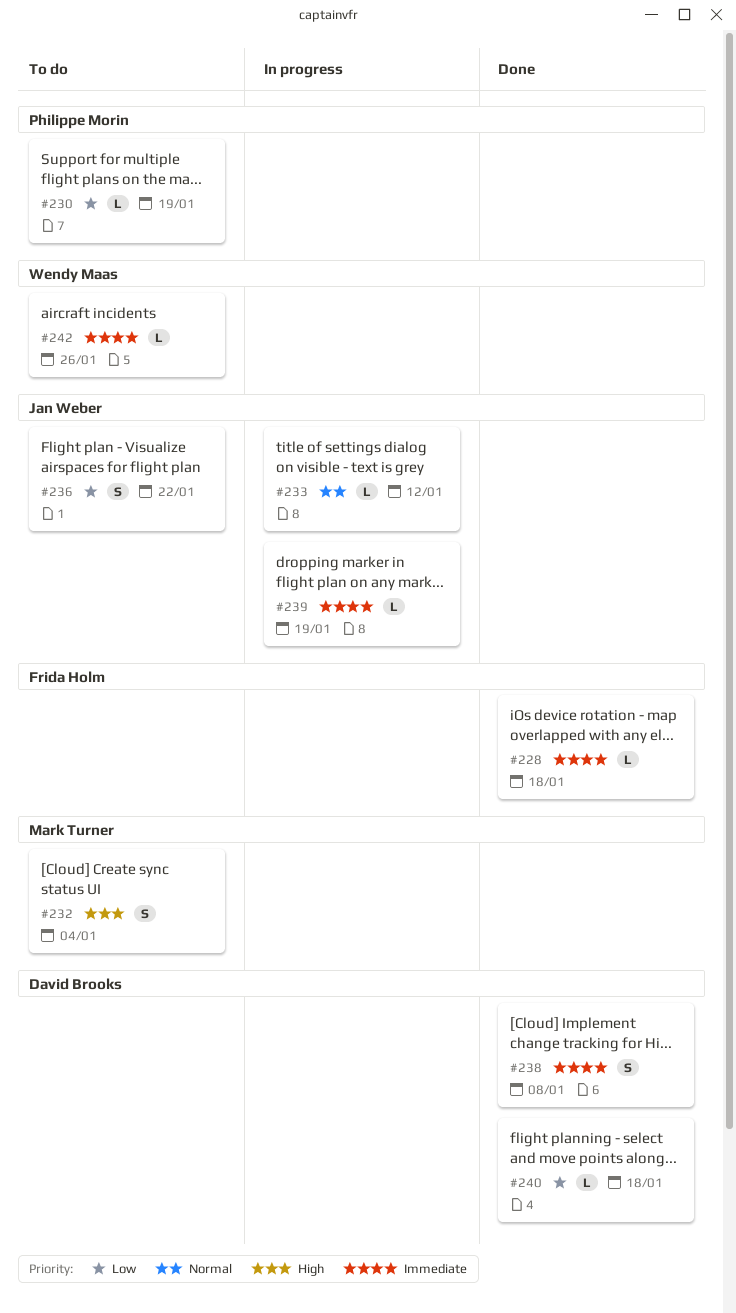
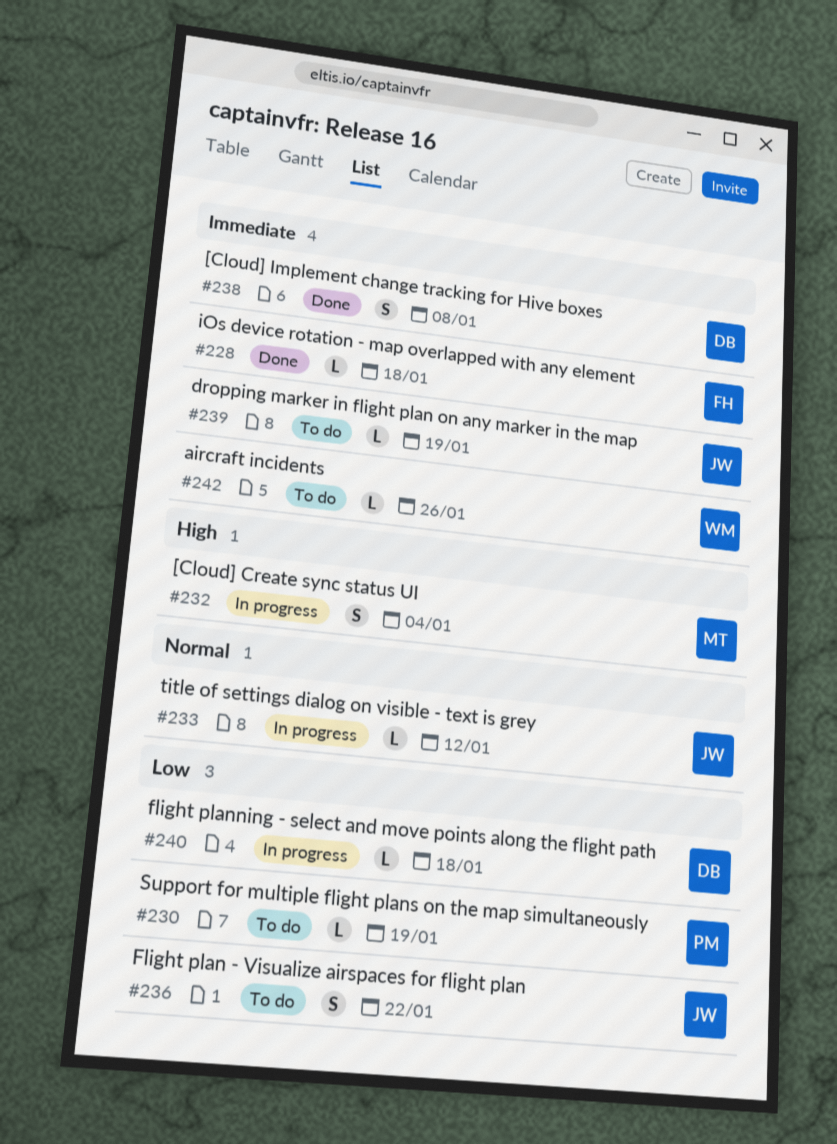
#232, status: To do -> In progress
#239, status: In progress -> To do
#240, status: Done -> In progress

